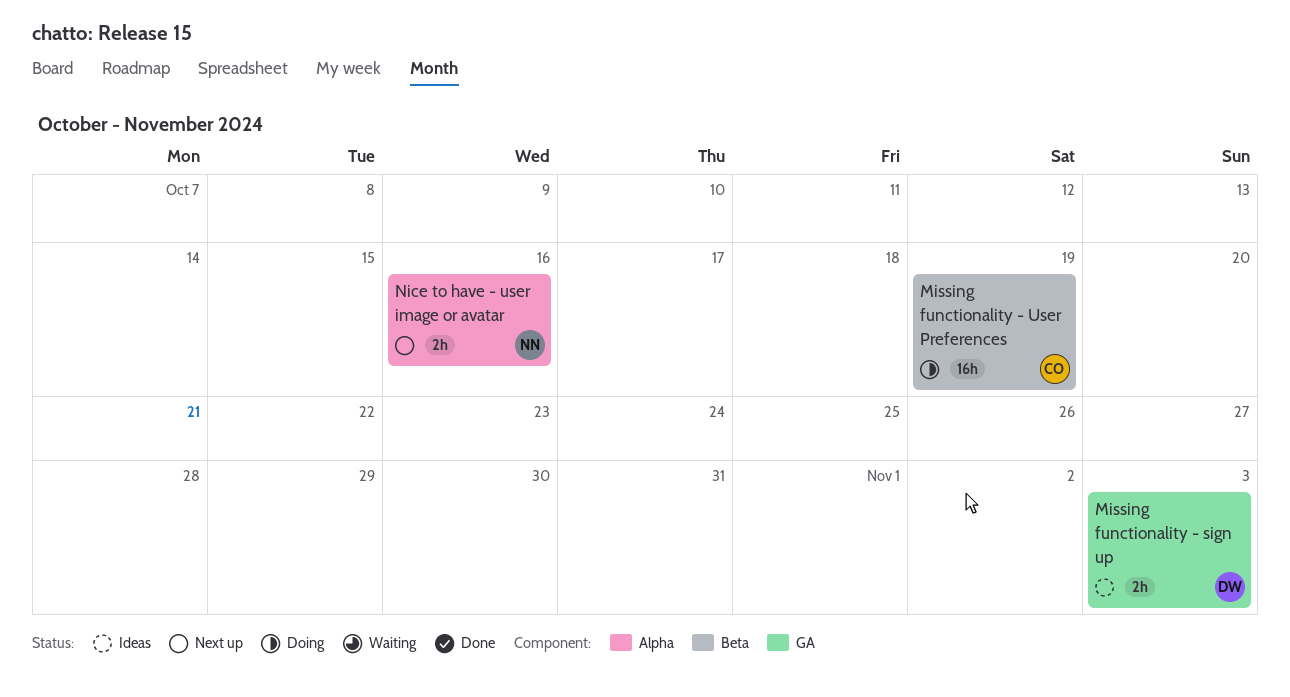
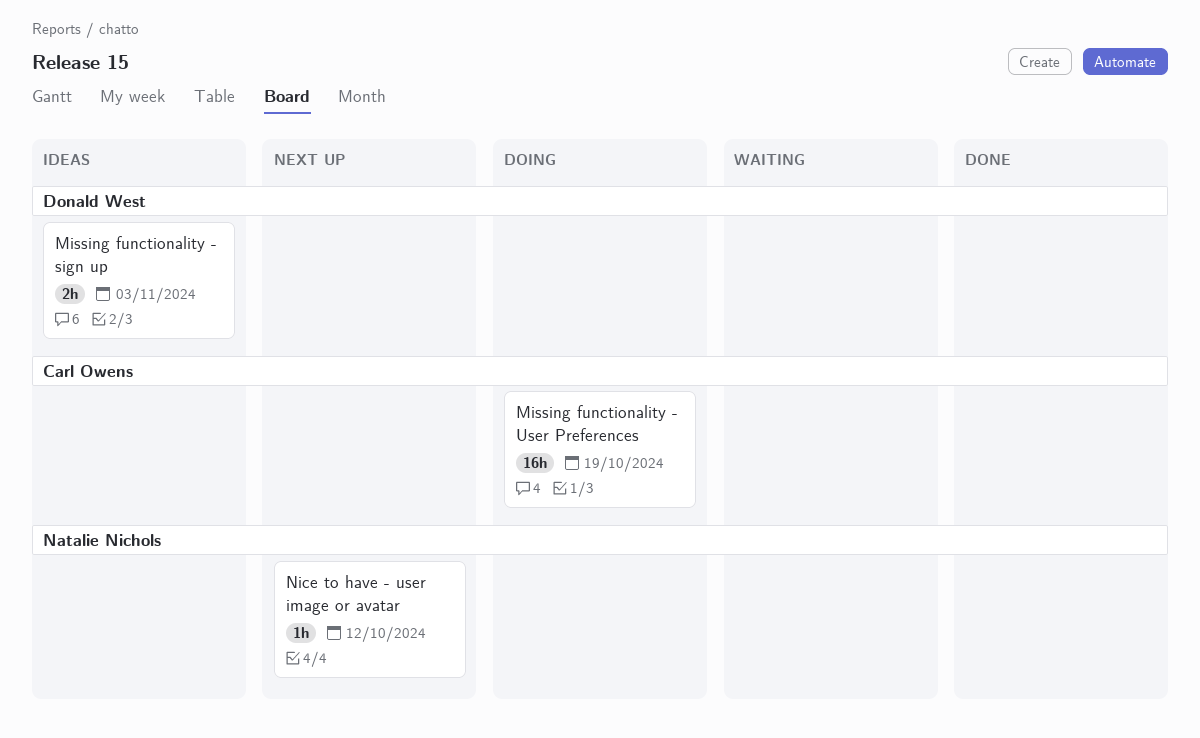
Nice to have - user image or avatar, estimate: 2h -> 1h
Nice to have - user image or avatar, due: Oct 16 -> Oct 12

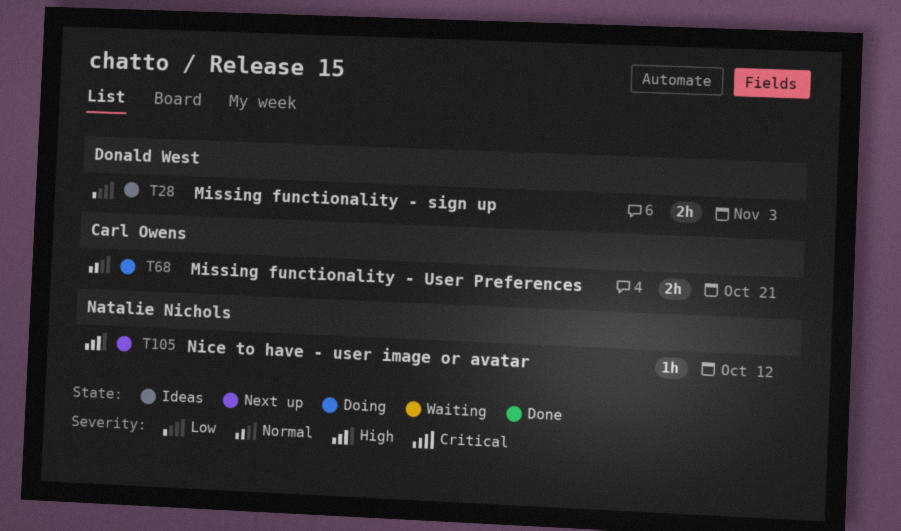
Missing functionality - User Preferences, estimate: 16h -> 2h
Missing functionality - User Preferences, due: Oct 19 -> Oct 21

